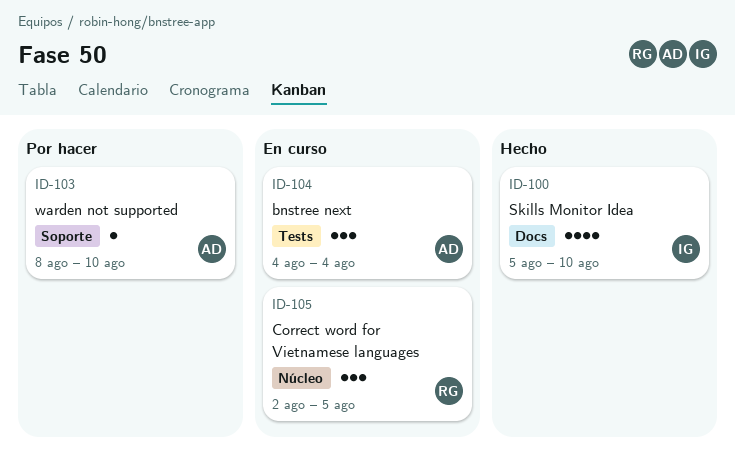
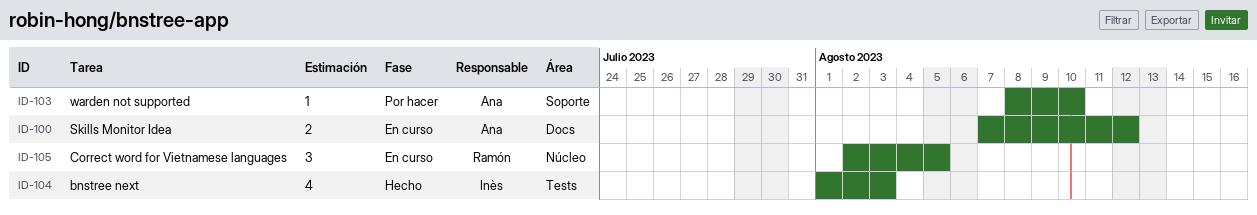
ID-100, status: Hecho -> En curso
ID-100, owner: Inès -> Ana
ID-100, estimate: 4 -> 2
ID-100, start: Aug 5 -> Aug 7
ID-100, due: Aug 10 -> Aug 12
ID-104, status: En curso -> Hecho
ID-104, owner: Ana -> Inès
ID-104, estimate: 3 -> 4
ID-104, start: Aug 4 -> Aug 1
ID-104, due: Aug 4 -> Aug 3

